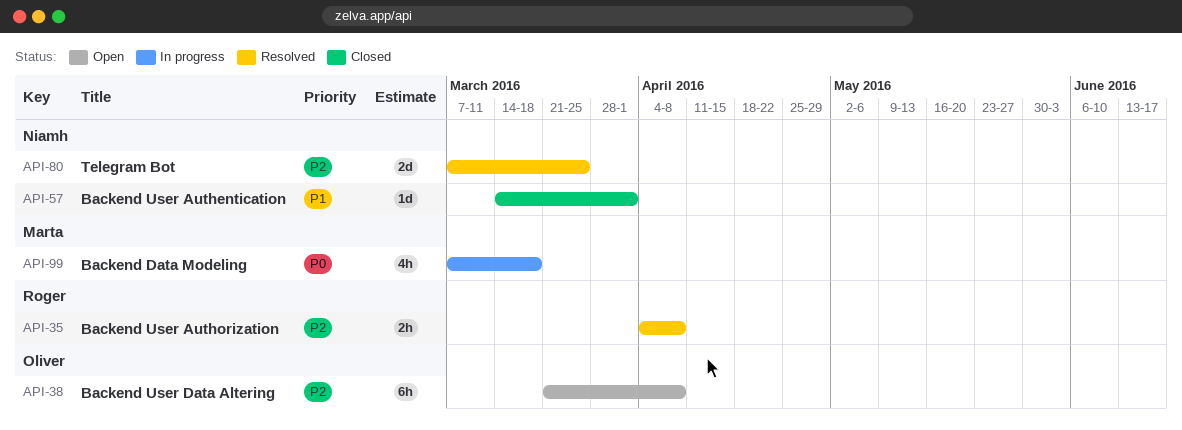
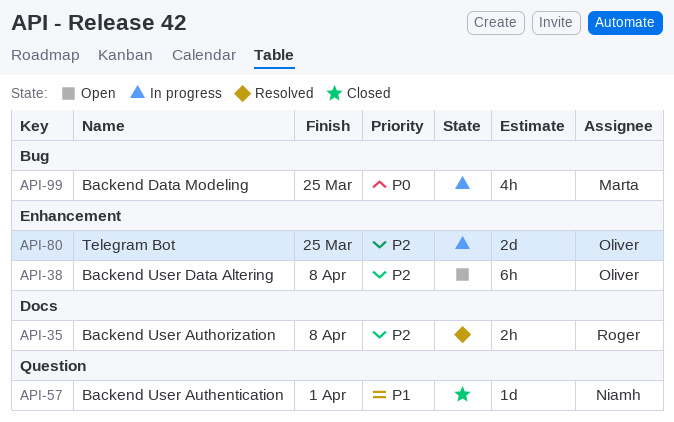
API-80, status: Resolved -> In progress
API-80, owner: Niamh -> Oliver
API-99, due: Mar 18 -> Mar 25

